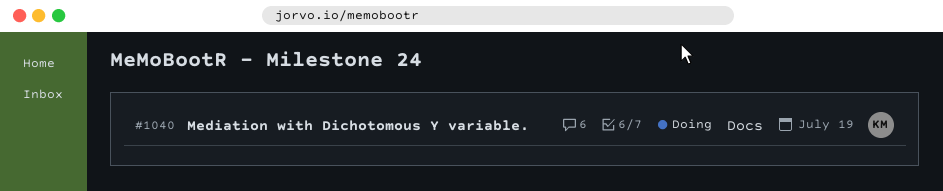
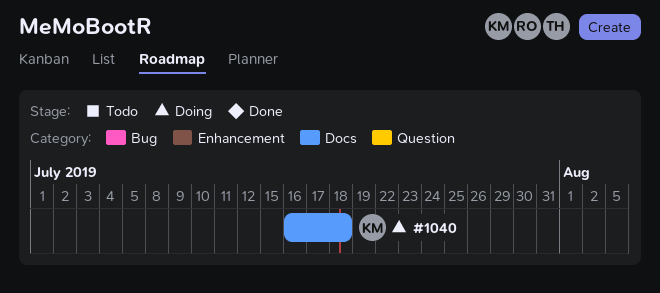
#1040, due: Jul 19 -> Jul 18

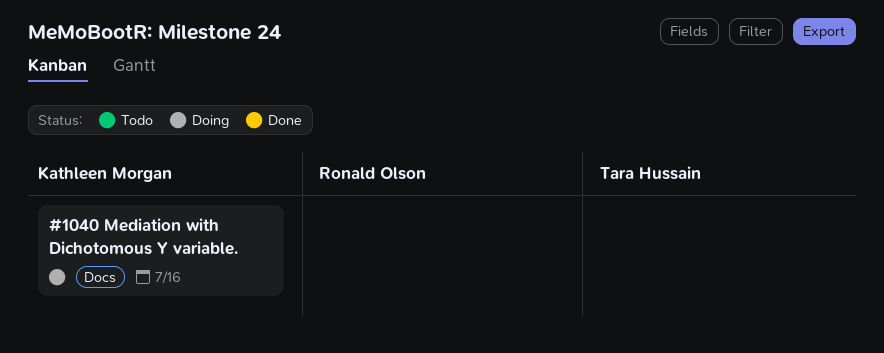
#1040, due: Jul 18 -> Jul 16

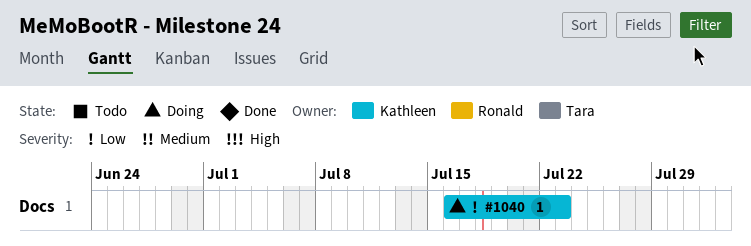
#1040, due: Jul 16 -> Jul 23

